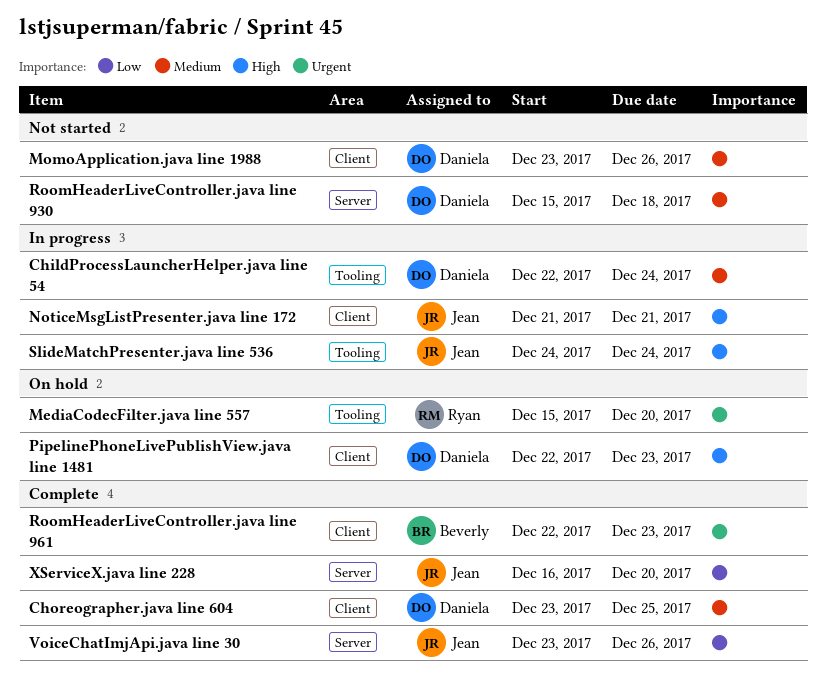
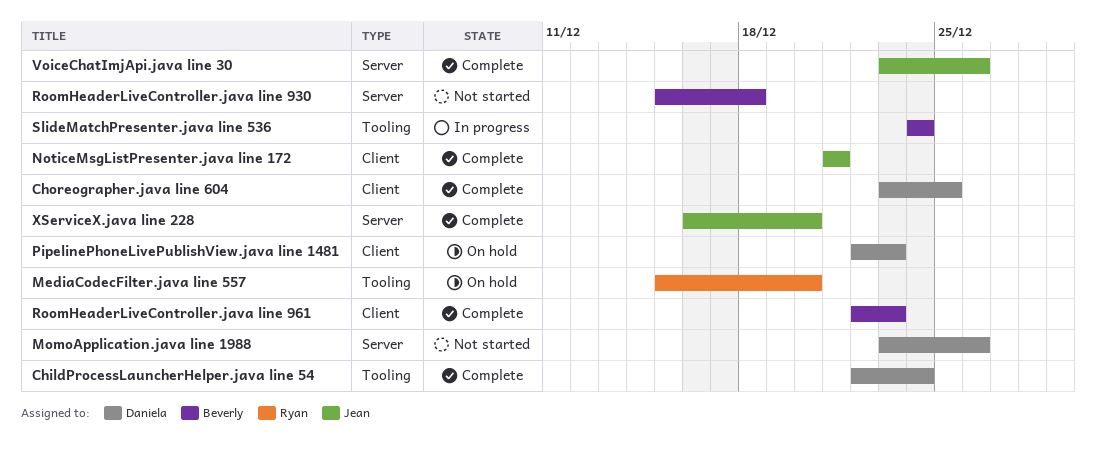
ChildProcessLauncherHelper.java line 54, status: In progress -> Complete
MomoApplication.java line 1988, label: Client -> Server
NoticeMsgListPresenter.java line 172, status: In progress -> Complete
RoomHeaderLiveController.java line 930, owner: Daniela -> Beverly
SlideMatchPresenter.java line 536, owner: Jean -> Beverly

